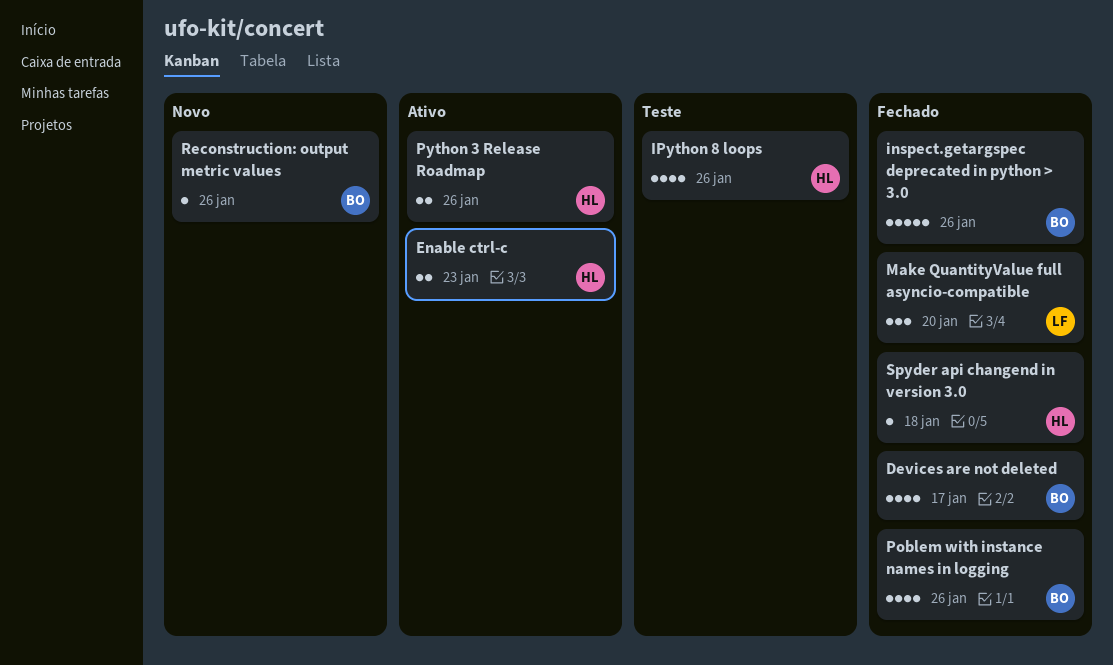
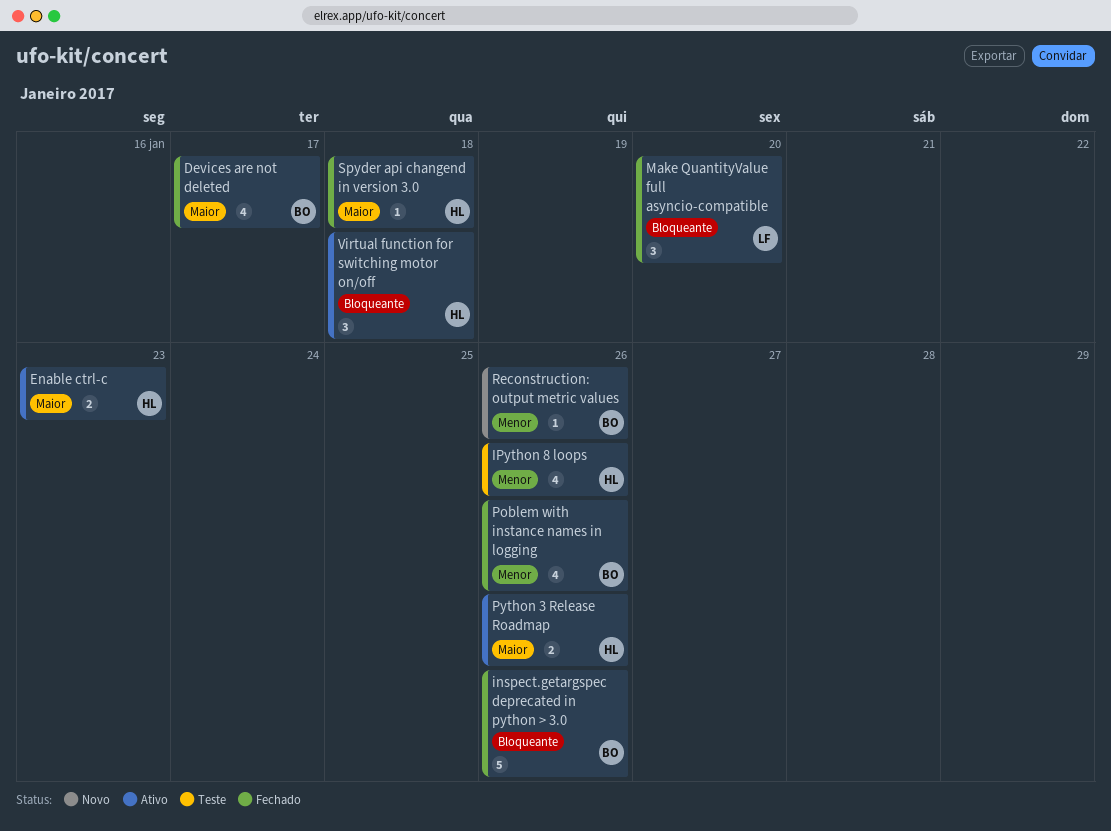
Virtual function for switching motor on/off: none -> present

